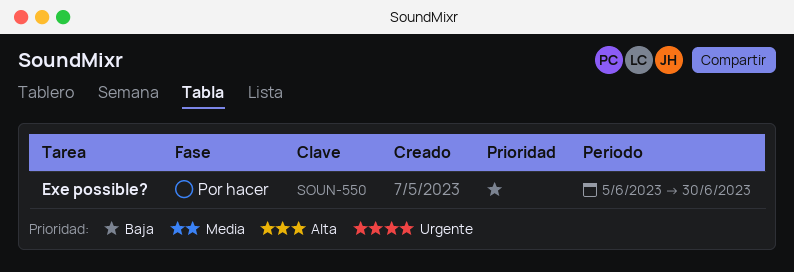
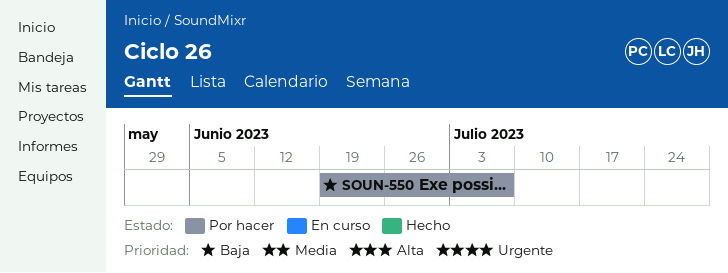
SOUN-550, start: Jun 5 -> Jun 19
SOUN-550, due: Jun 30 -> Jul 7

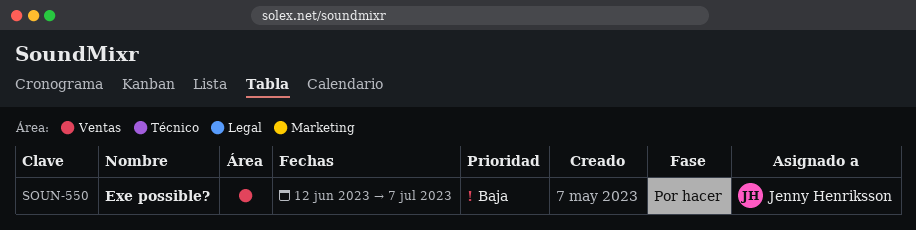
SOUN-550, start: Jun 19 -> Jun 12

